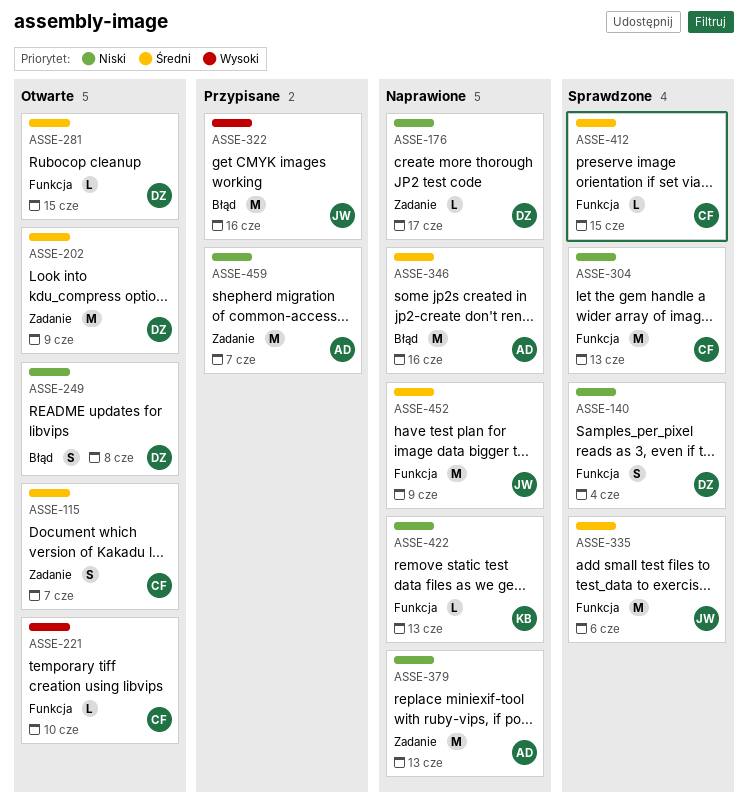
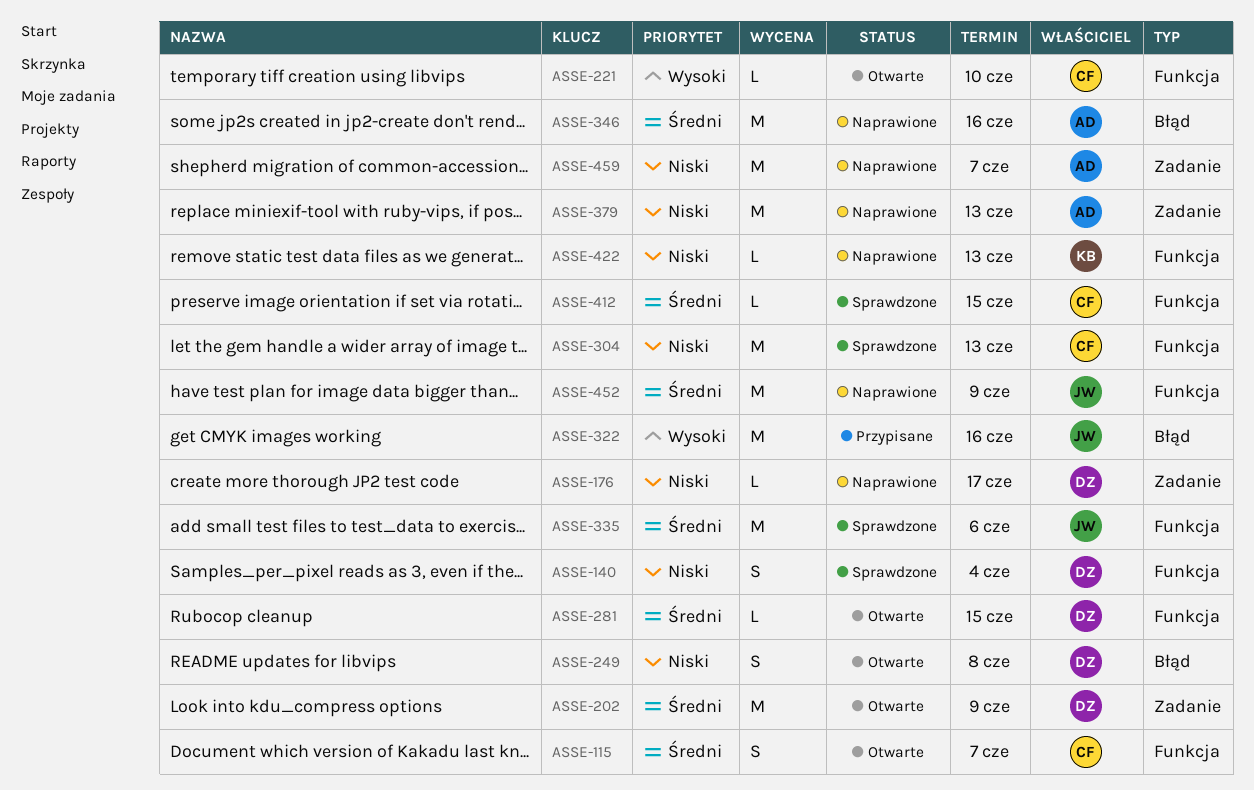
ASSE-115, label: Zadanie -> Funkcja
ASSE-459, status: Przypisane -> Naprawione

